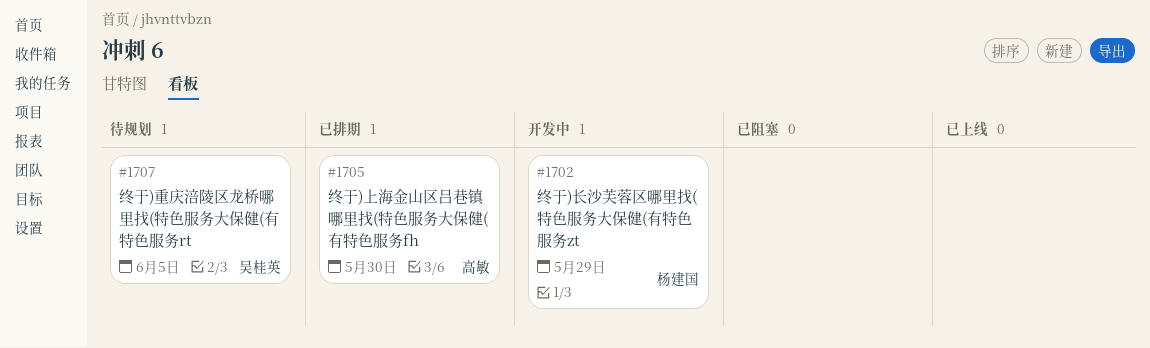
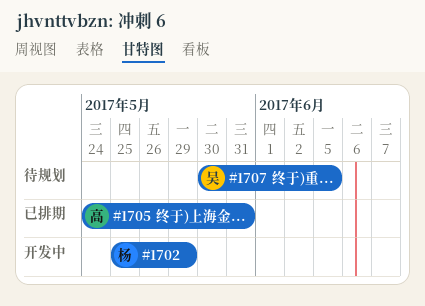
#1705, due: May 30 -> May 31

